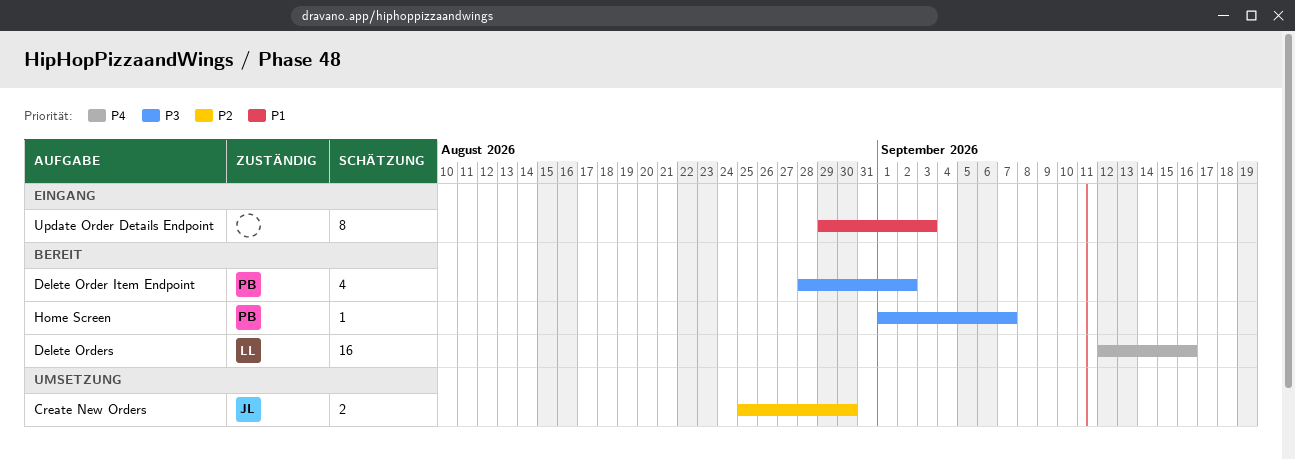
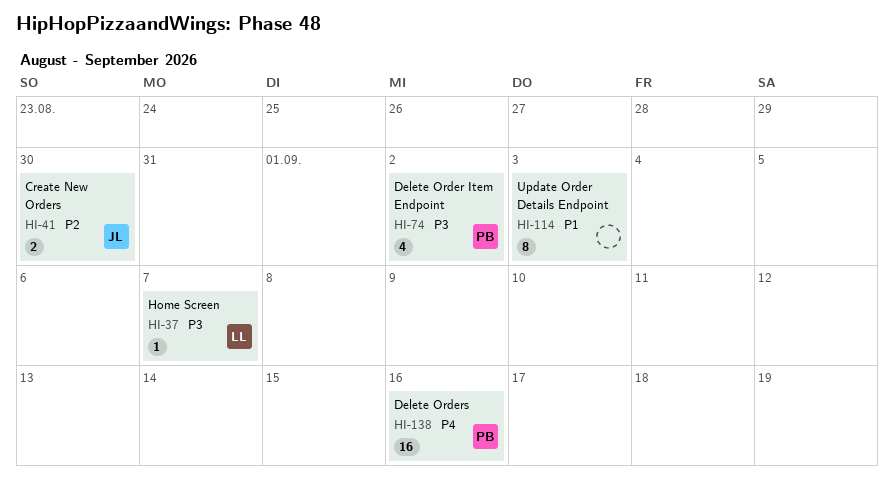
Delete Orders, owner: LL -> PB
Home Screen, owner: PB -> LL

